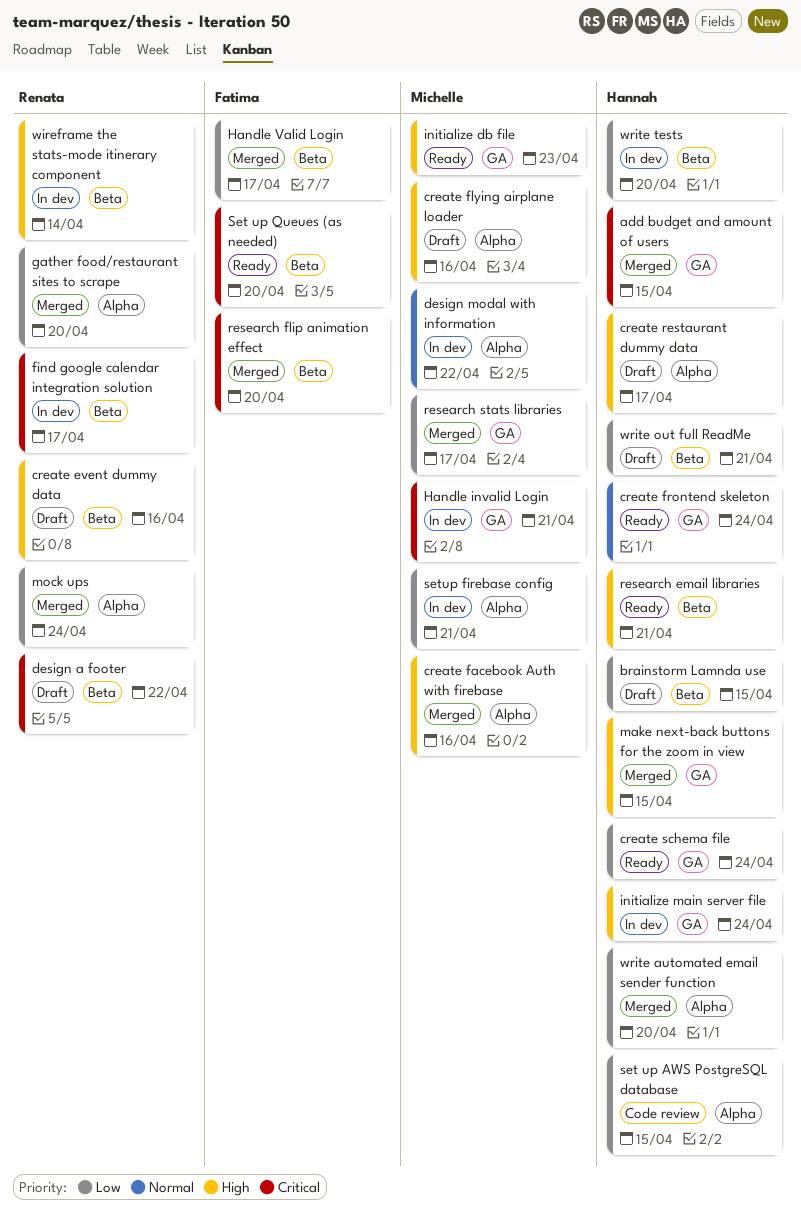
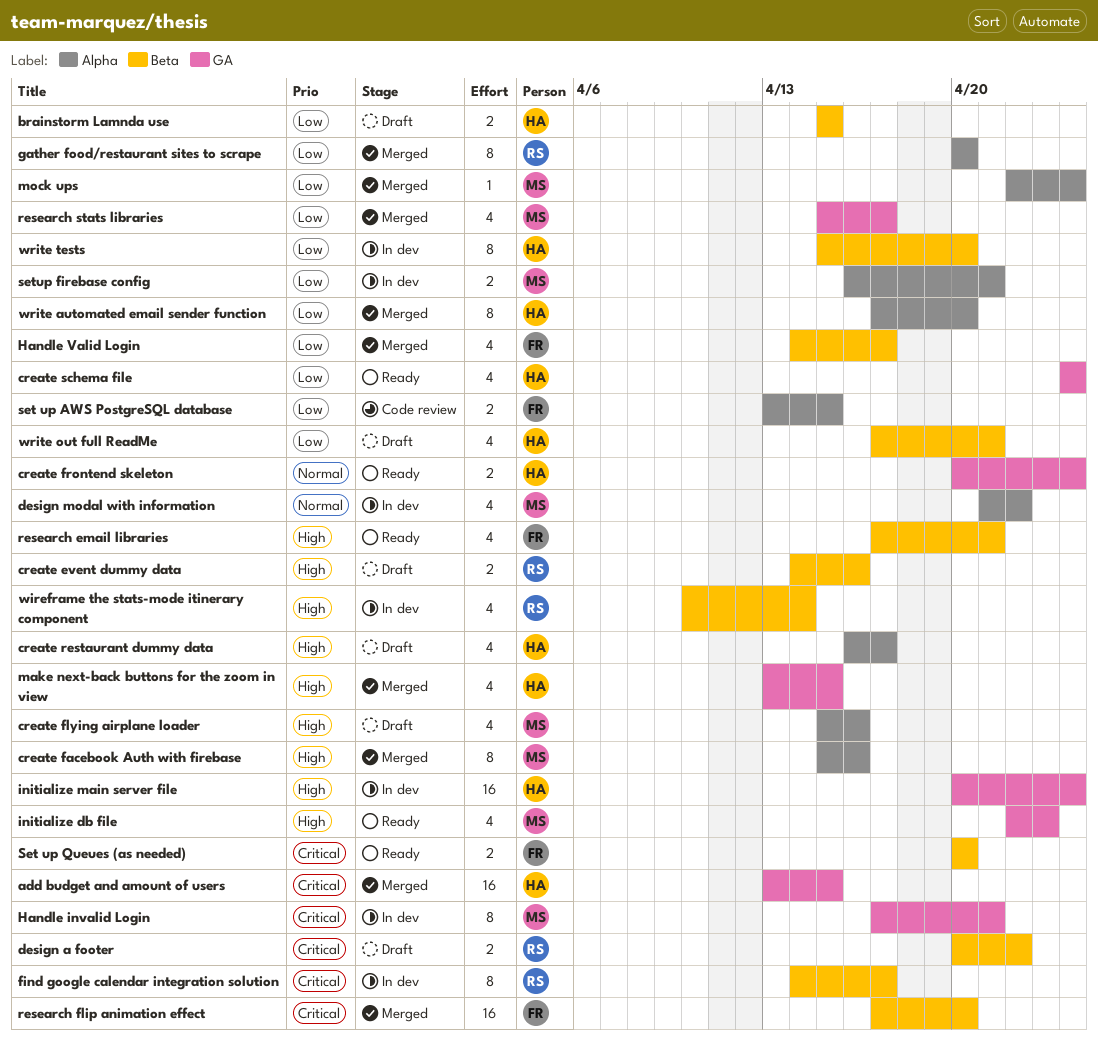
mock ups, owner: Renata -> Michelle
research email libraries, owner: Hannah -> Fatima
set up AWS PostgreSQL database, owner: Hannah -> Fatima

